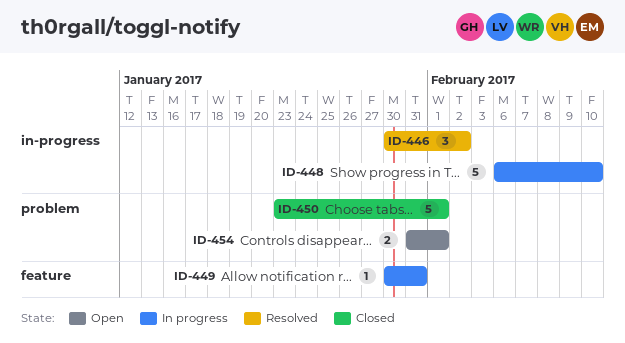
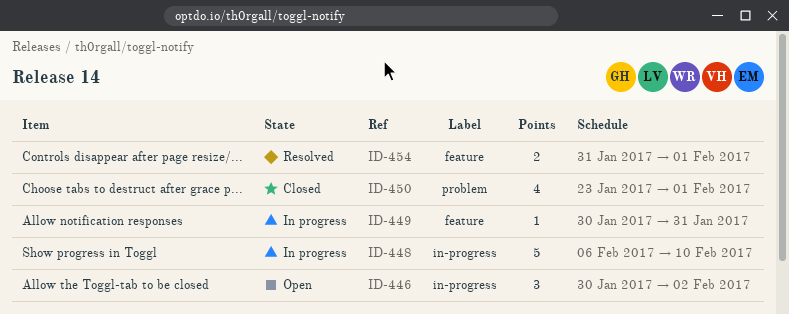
ID-446, status: Resolved -> Open
ID-450, estimate: 5 -> 4
ID-454, status: Open -> Resolved
ID-454, label: problem -> feature

